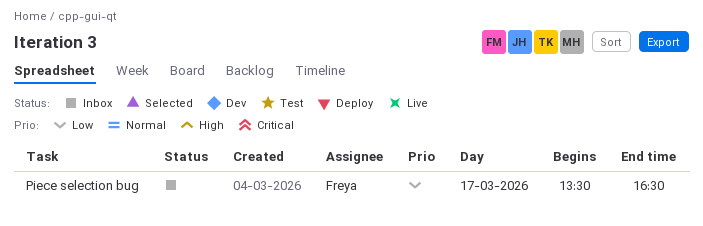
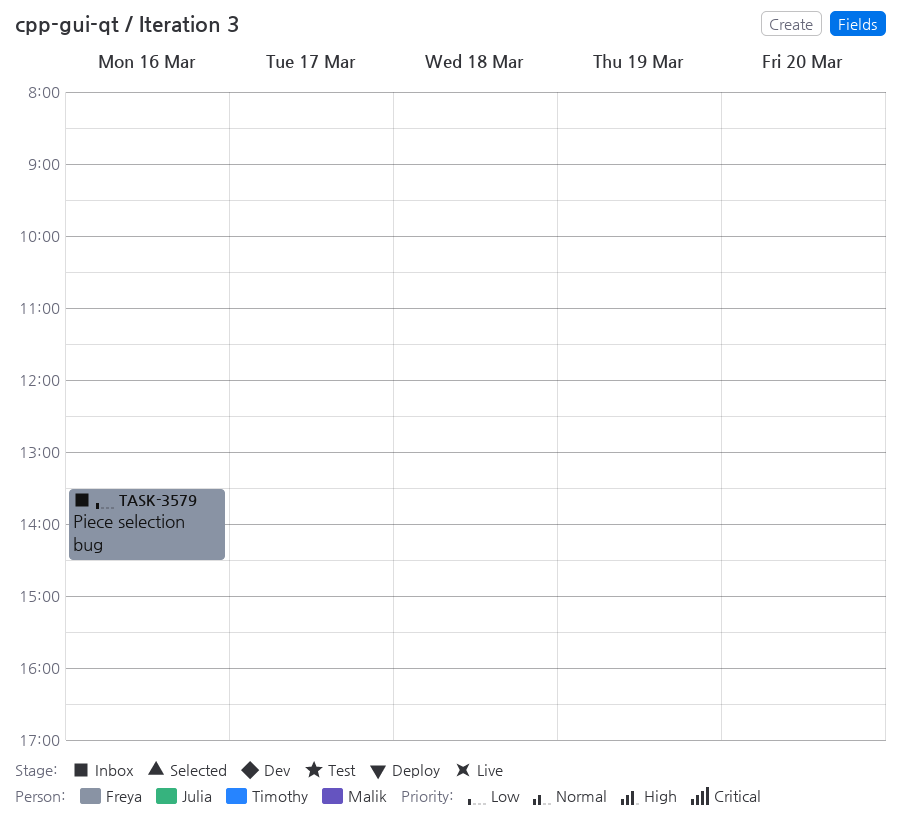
Piece selection bug, day: Mar 17 -> Mar 16
Piece selection bug, ends: 16:30 -> 14:30

